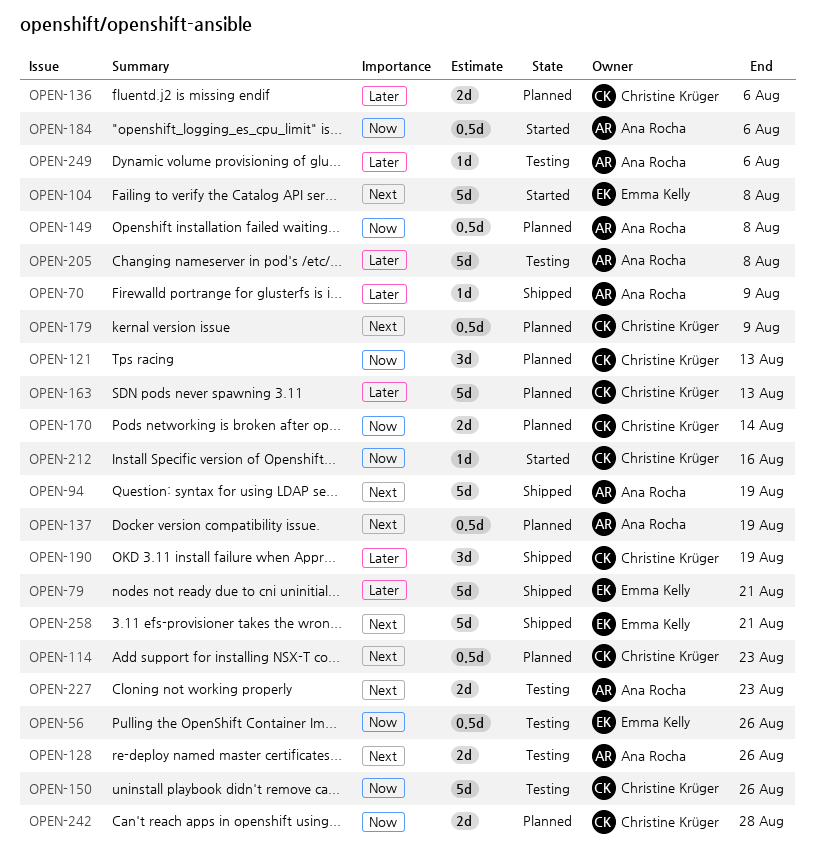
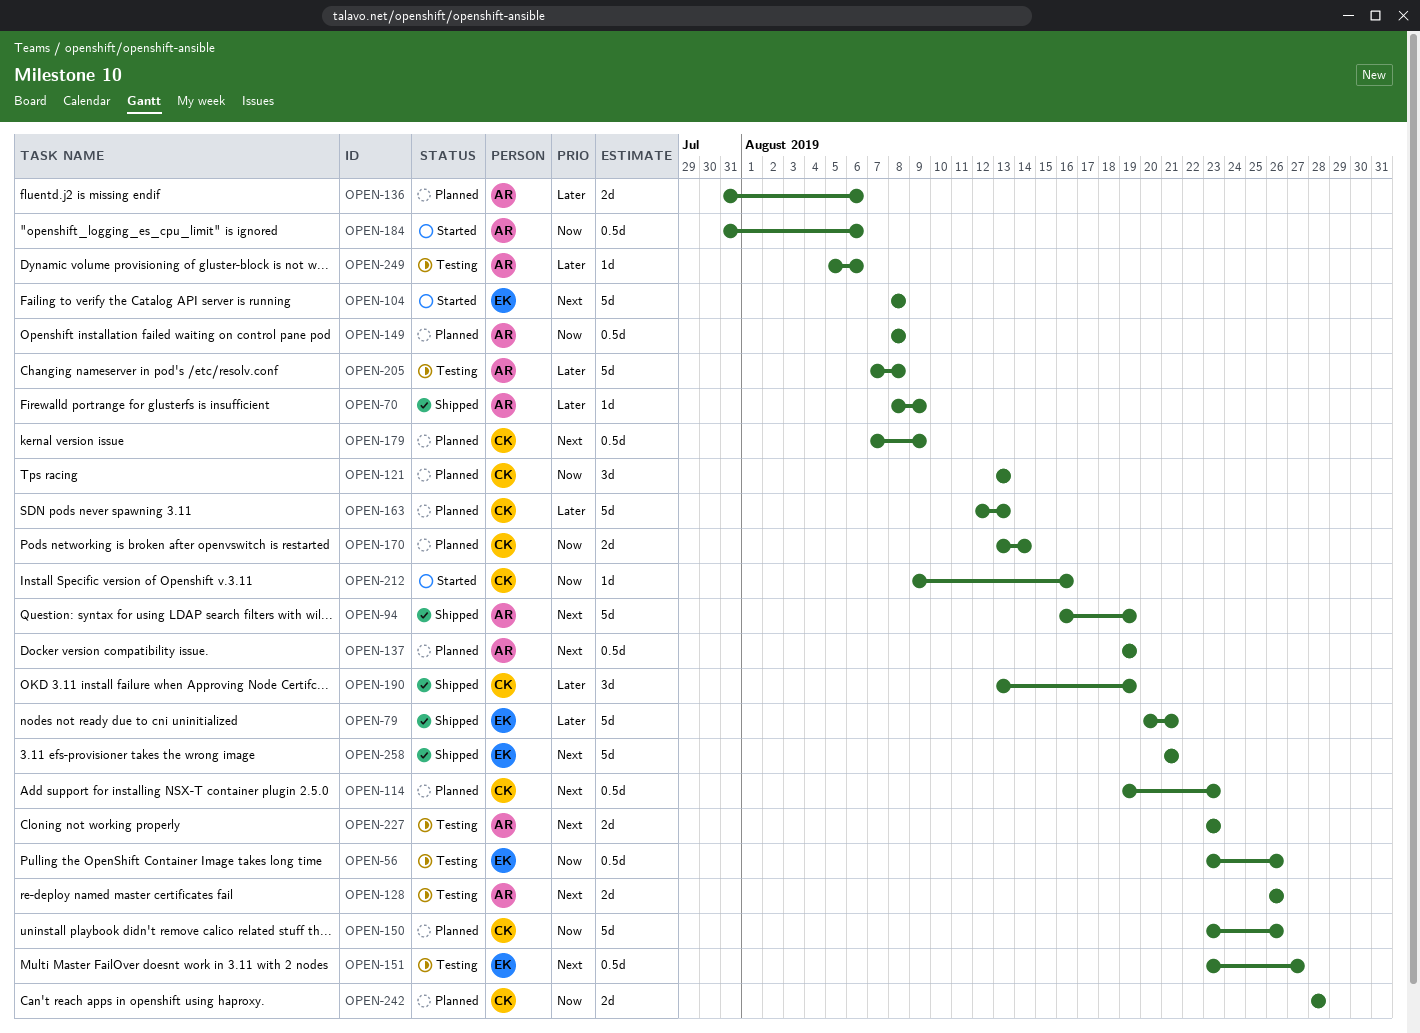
OPEN-136, owner: Christine Krüger -> Ana Rocha
OPEN-150, status: Testing -> Planned
OPEN-151: none -> present

